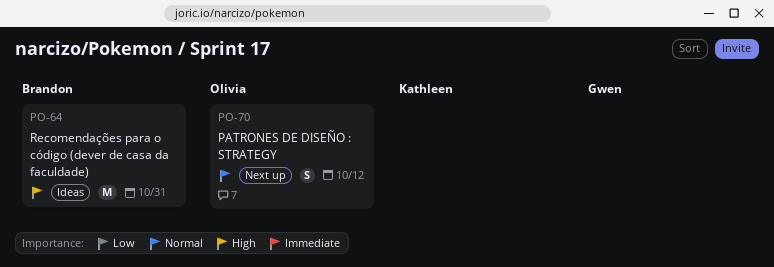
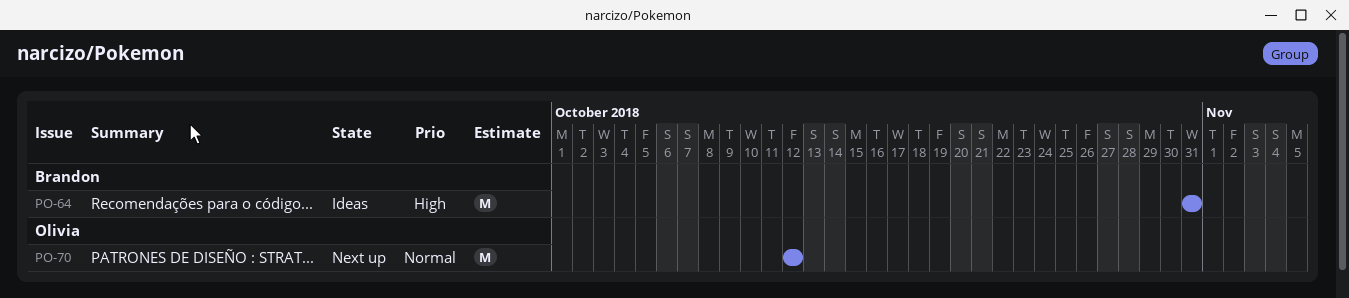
PO-70, estimate: S -> M

